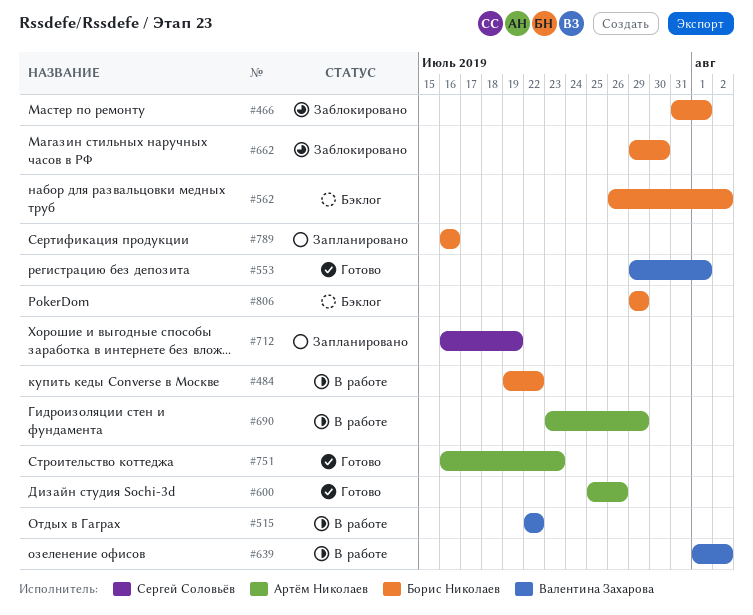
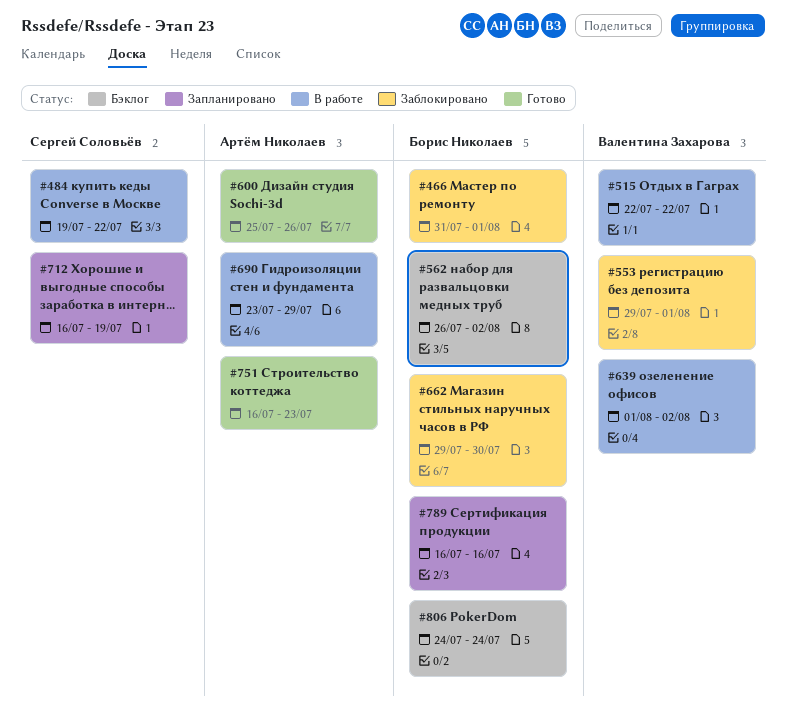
#484, owner: Борис Николаев -> Сергей Соловьёв
#553, status: Готово -> Заблокировано
#806, start: Jul 29 -> Jul 24
#806, due: Jul 29 -> Jul 24

